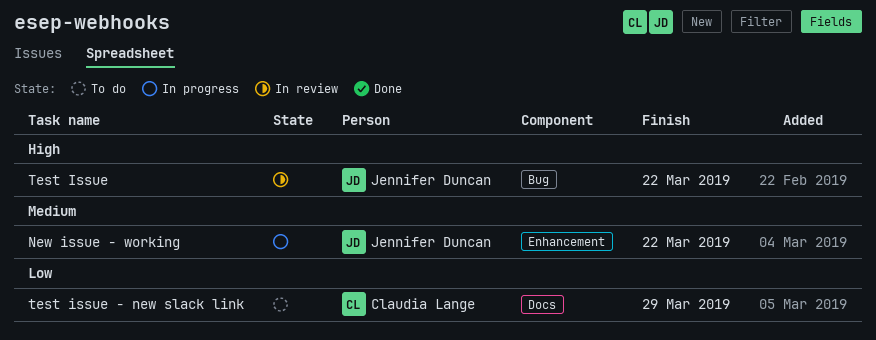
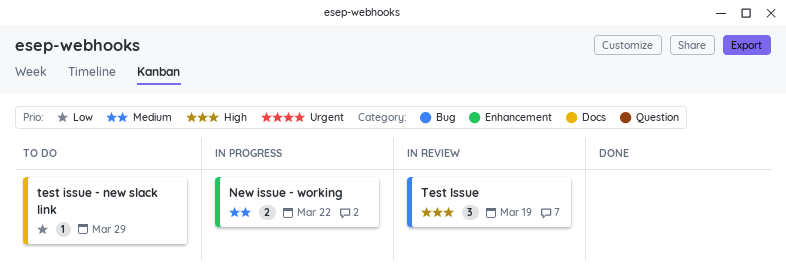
Test Issue, due: Mar 22 -> Mar 19

